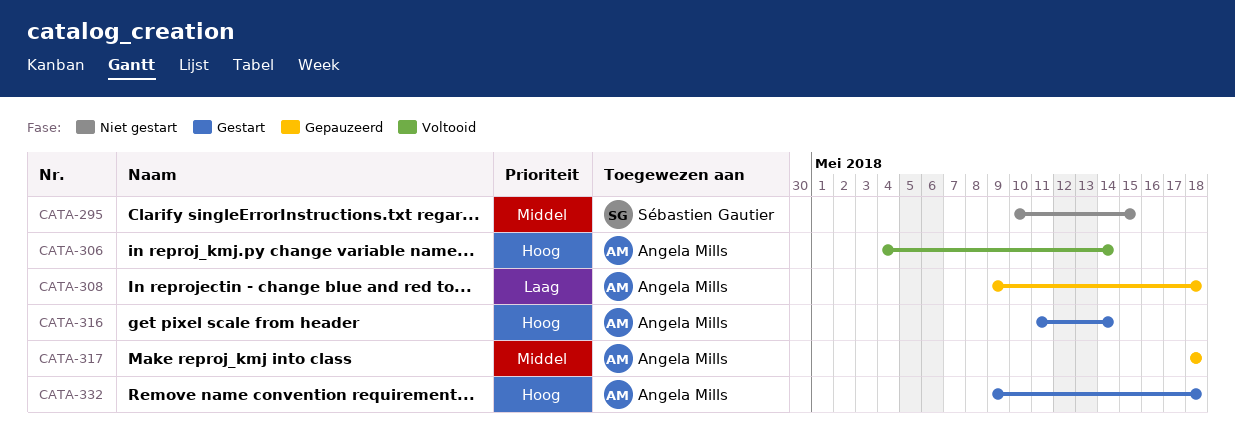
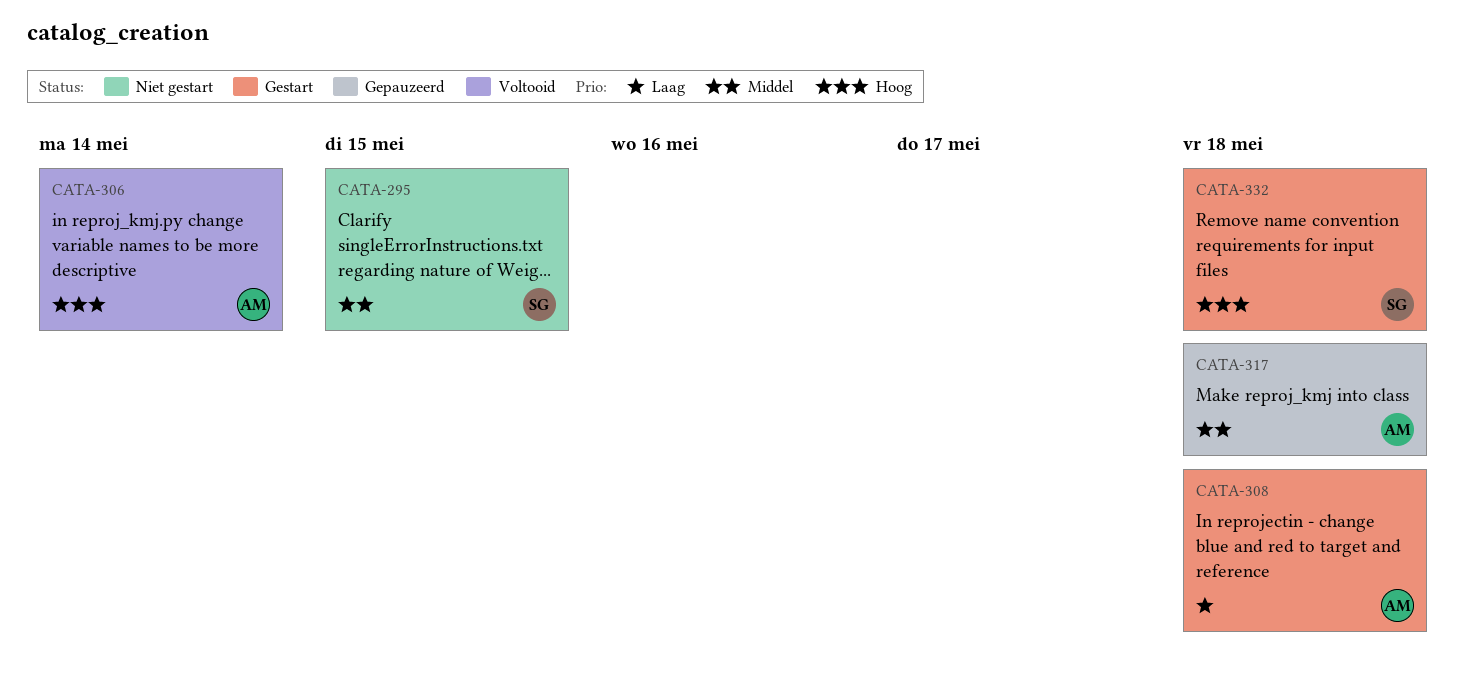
CATA-308, status: Gepauzeerd -> Gestart
CATA-316: present -> none
CATA-332, owner: Angela Mills -> Sébastien Gautier

